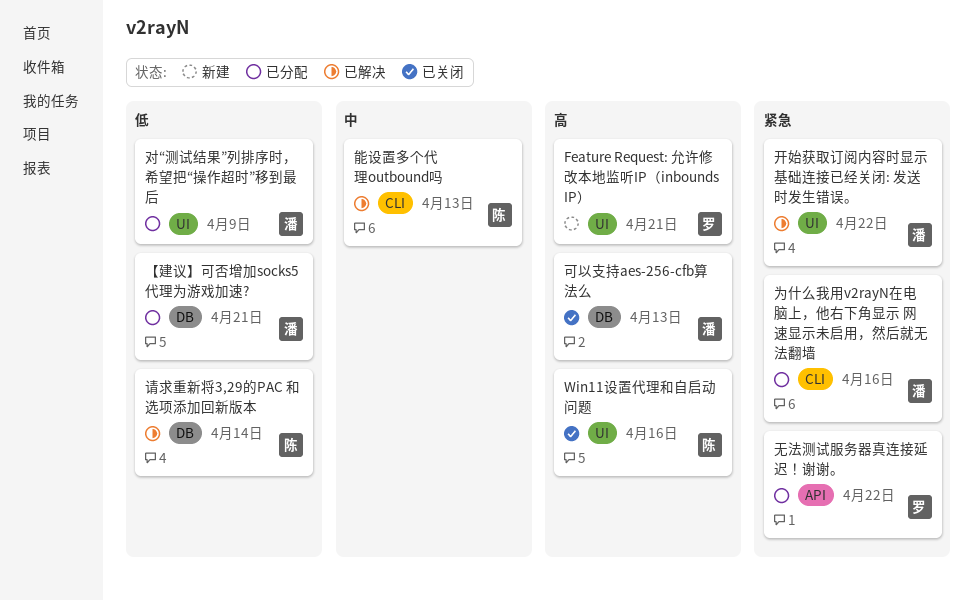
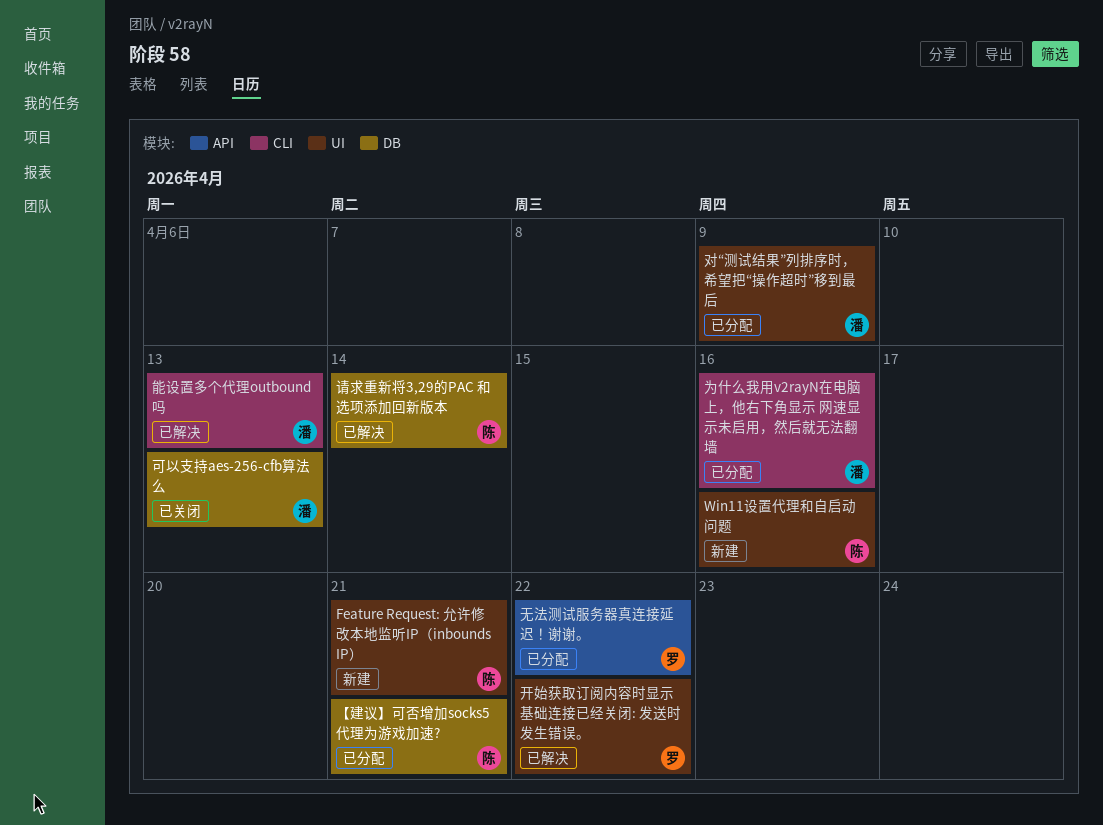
Feature Request: 允许修改本地监听IP（inbounds IP）, owner: 罗 -> 陈
Win11设置代理和自启动问题, status: 已关闭 -> 新建
【建议】可否增加socks5代理为游戏加速?, owner: 潘 -> 陈
开始获取订阅内容时显示基础连接已经关闭: 发送时发生错误。, owner: 潘 -> 罗
能设置多个代理outbound吗, owner: 陈 -> 潘

